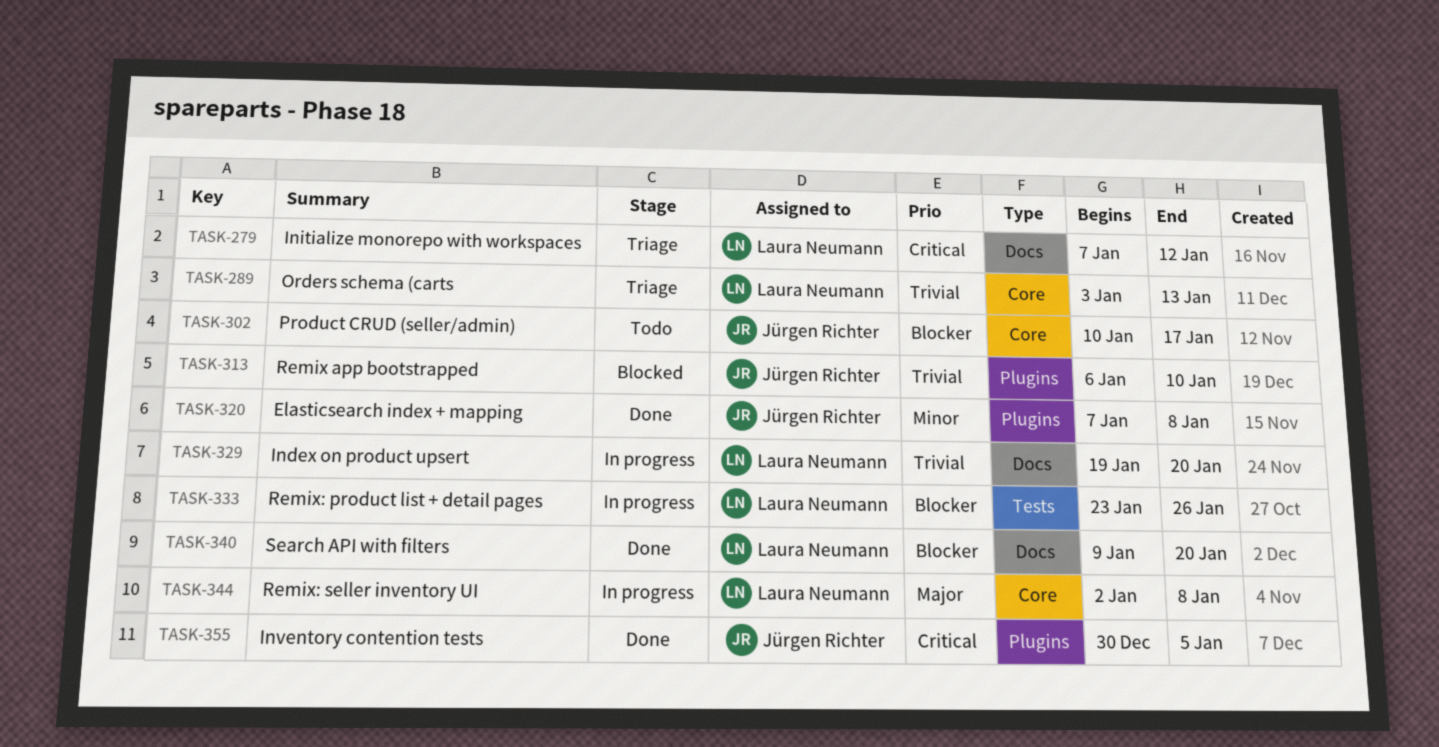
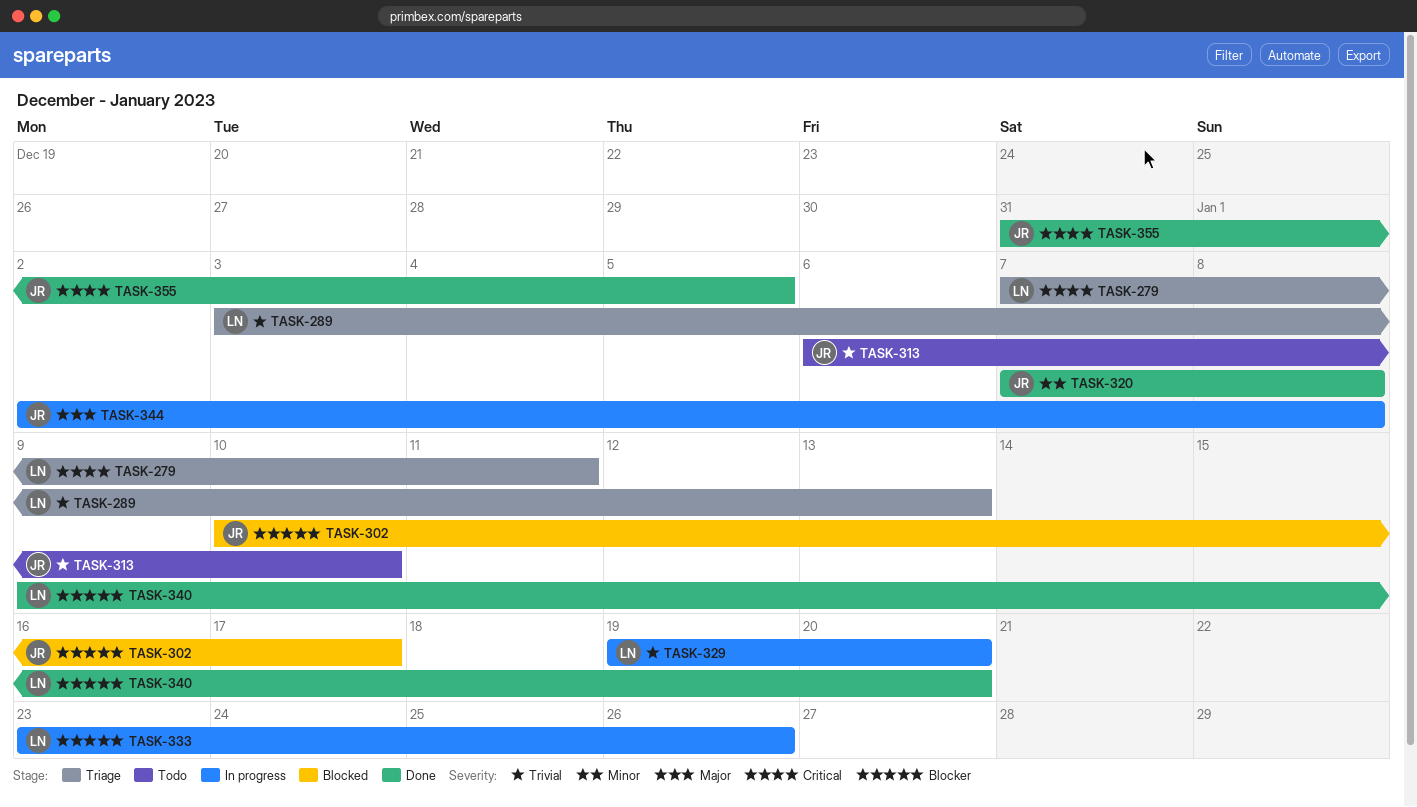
TASK-279, due: Jan 12 -> Jan 11
TASK-302, status: Todo -> Blocked
TASK-313, status: Blocked -> Todo
TASK-344, owner: Laura Neumann -> Jürgen Richter
TASK-355, start: Dec 30 -> Dec 31

